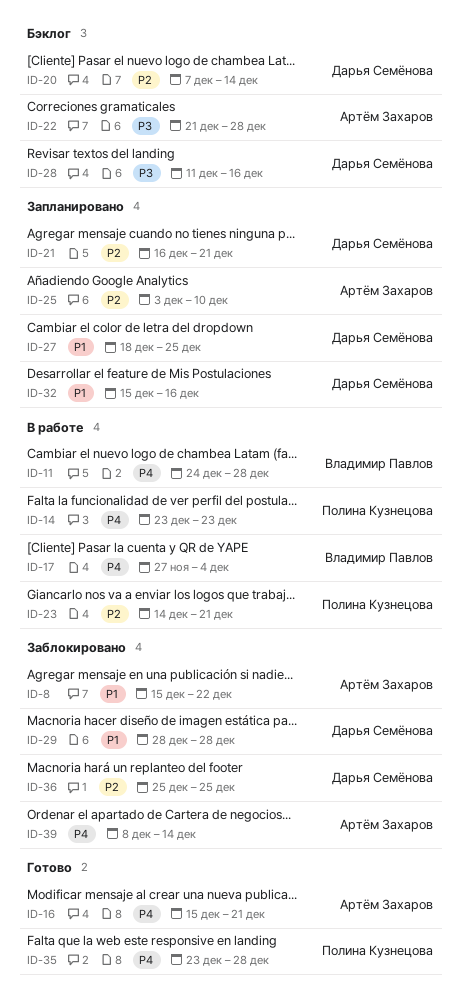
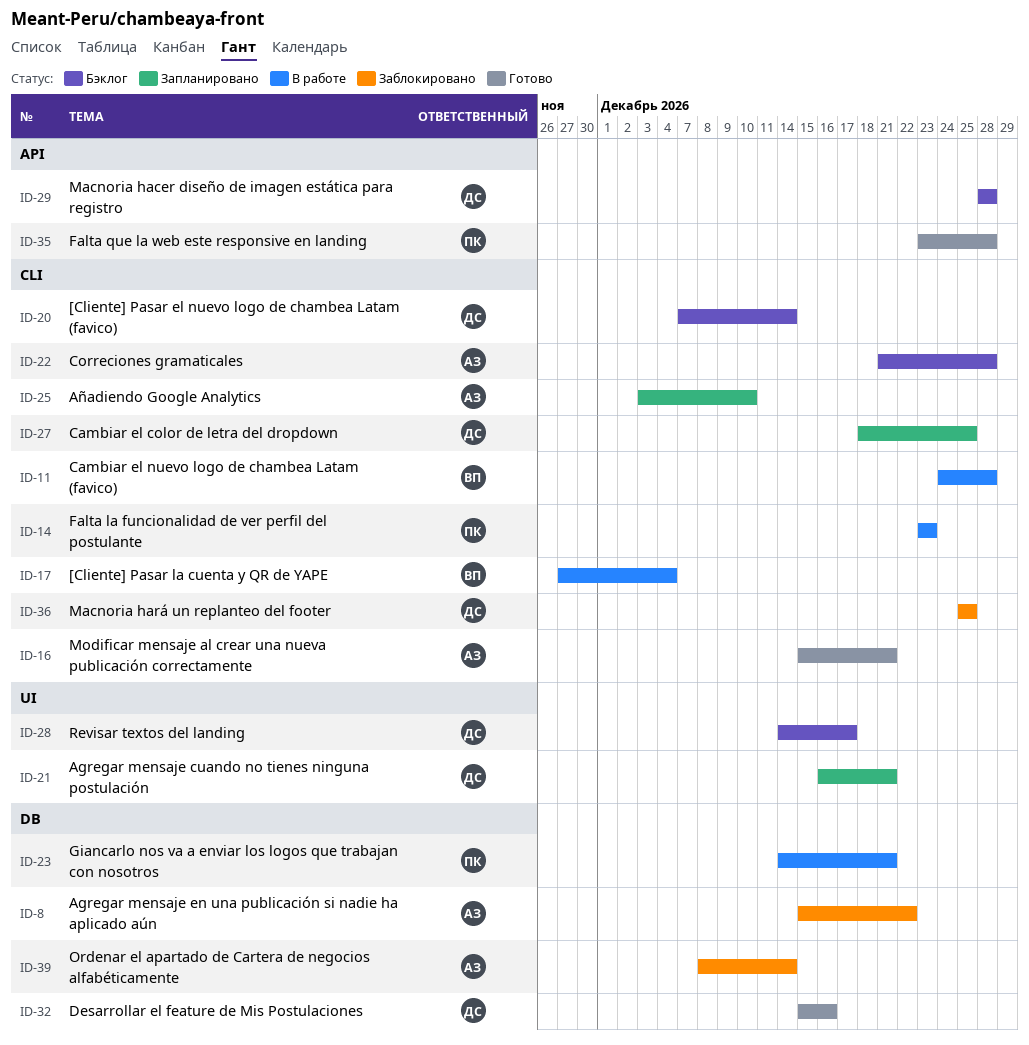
ID-28, start: Dec 11 -> Dec 14
ID-28, due: Dec 16 -> Dec 17
ID-29, status: Заблокировано -> Бэклог
ID-32, status: Запланировано -> Готово

